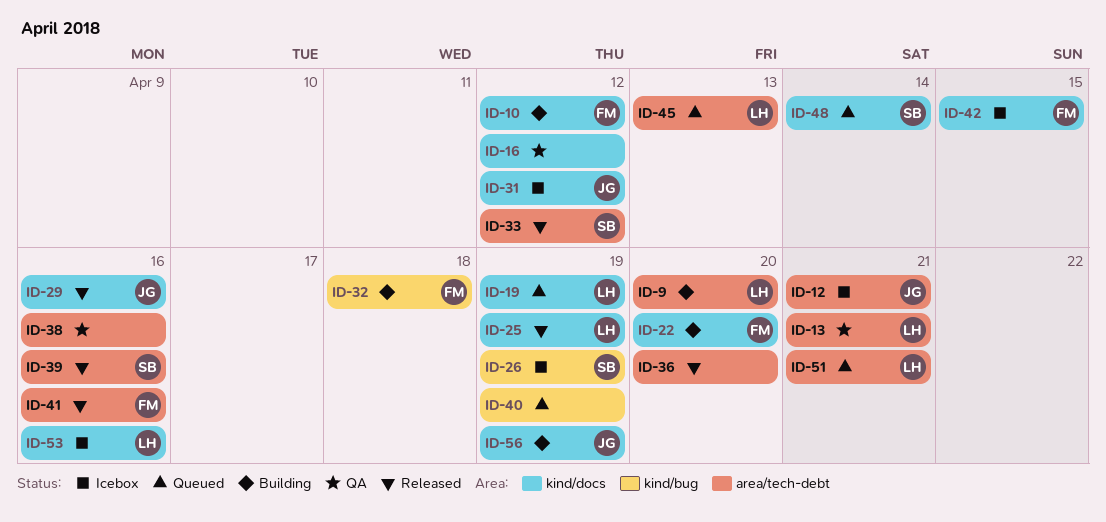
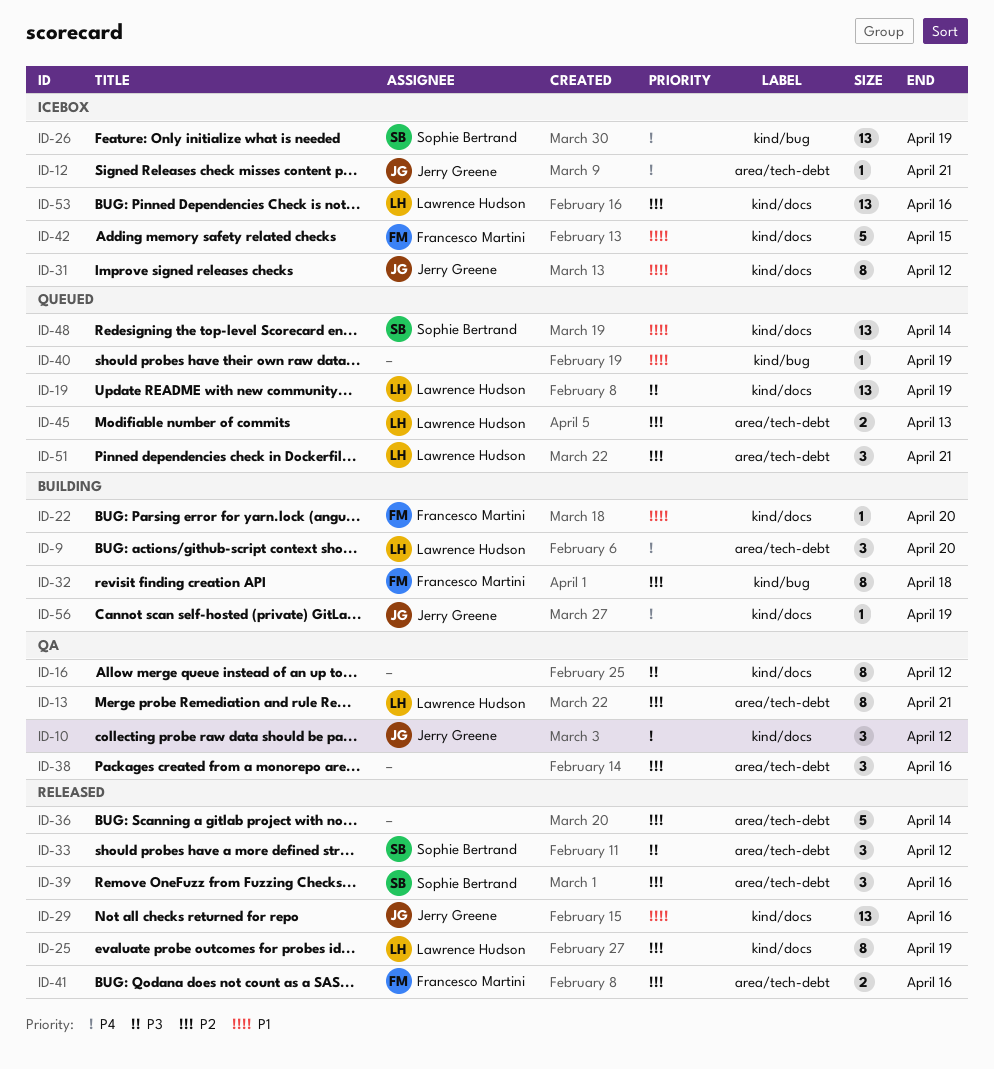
ID-10, status: Building -> QA
ID-10, owner: Francesco Martini -> Jerry Greene
ID-36, due: Apr 20 -> Apr 14

